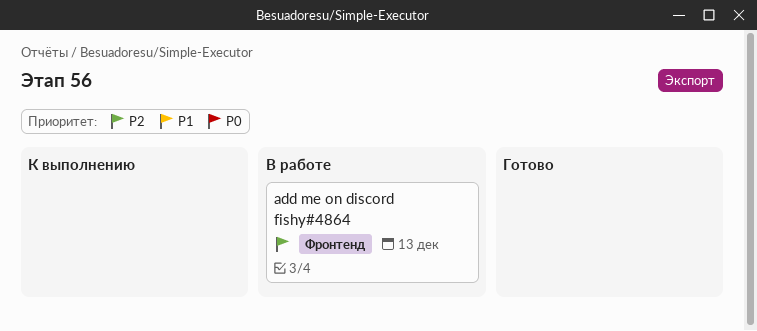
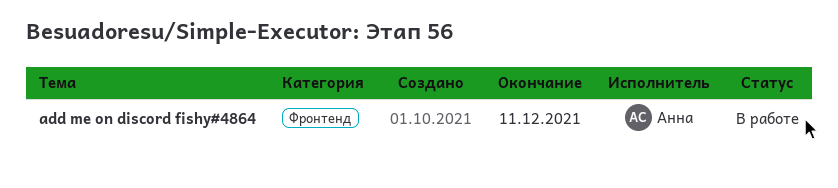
add me on discord fishy#4864, due: Dec 13 -> Dec 11

